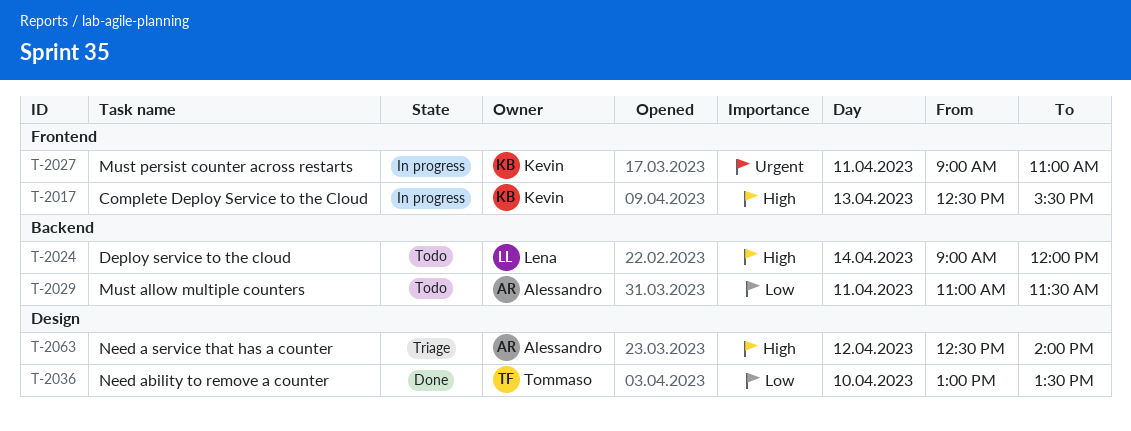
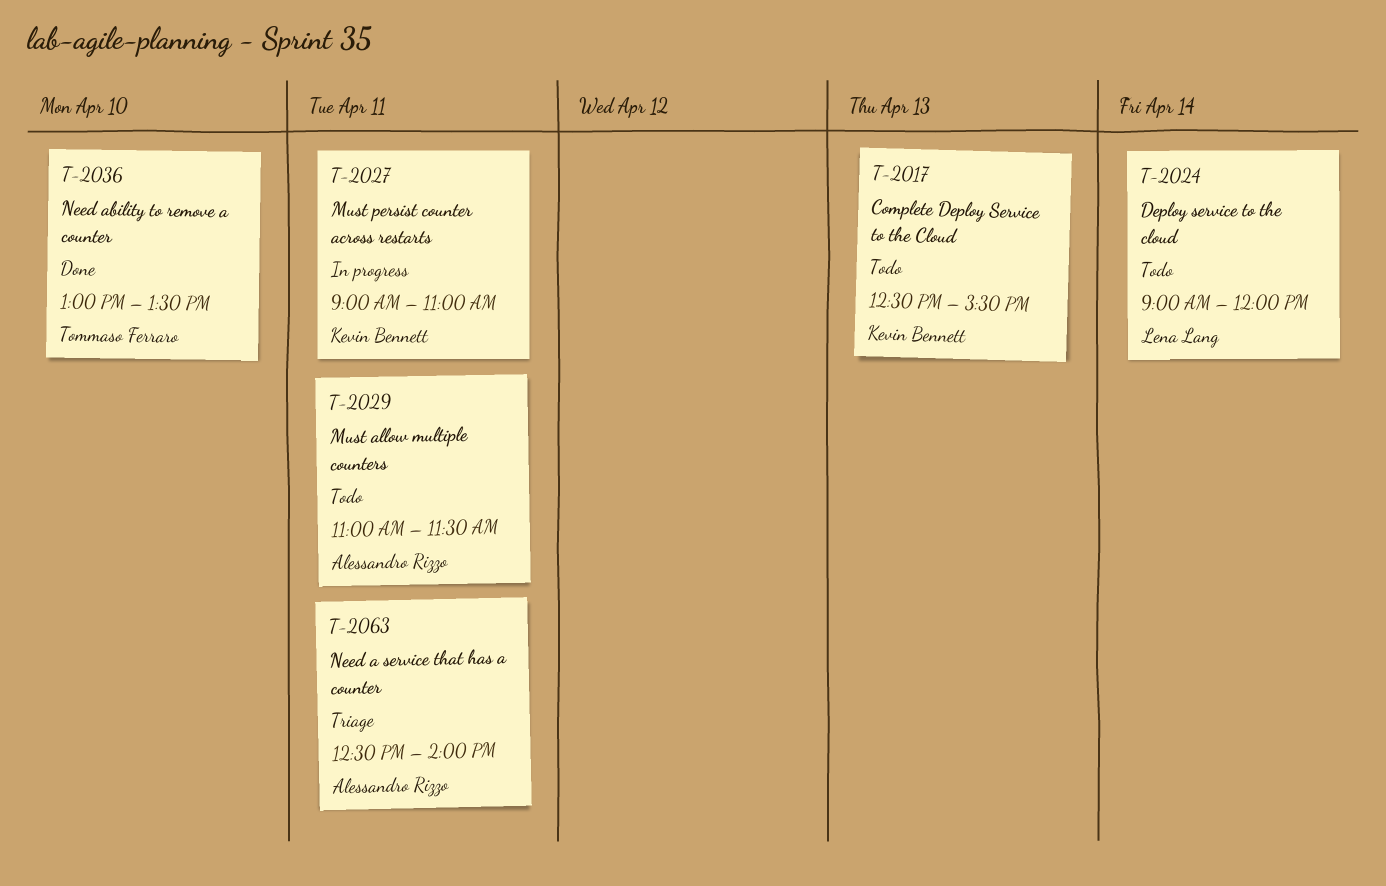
T-2017, status: In progress -> Todo
T-2063, day: Apr 12 -> Apr 11

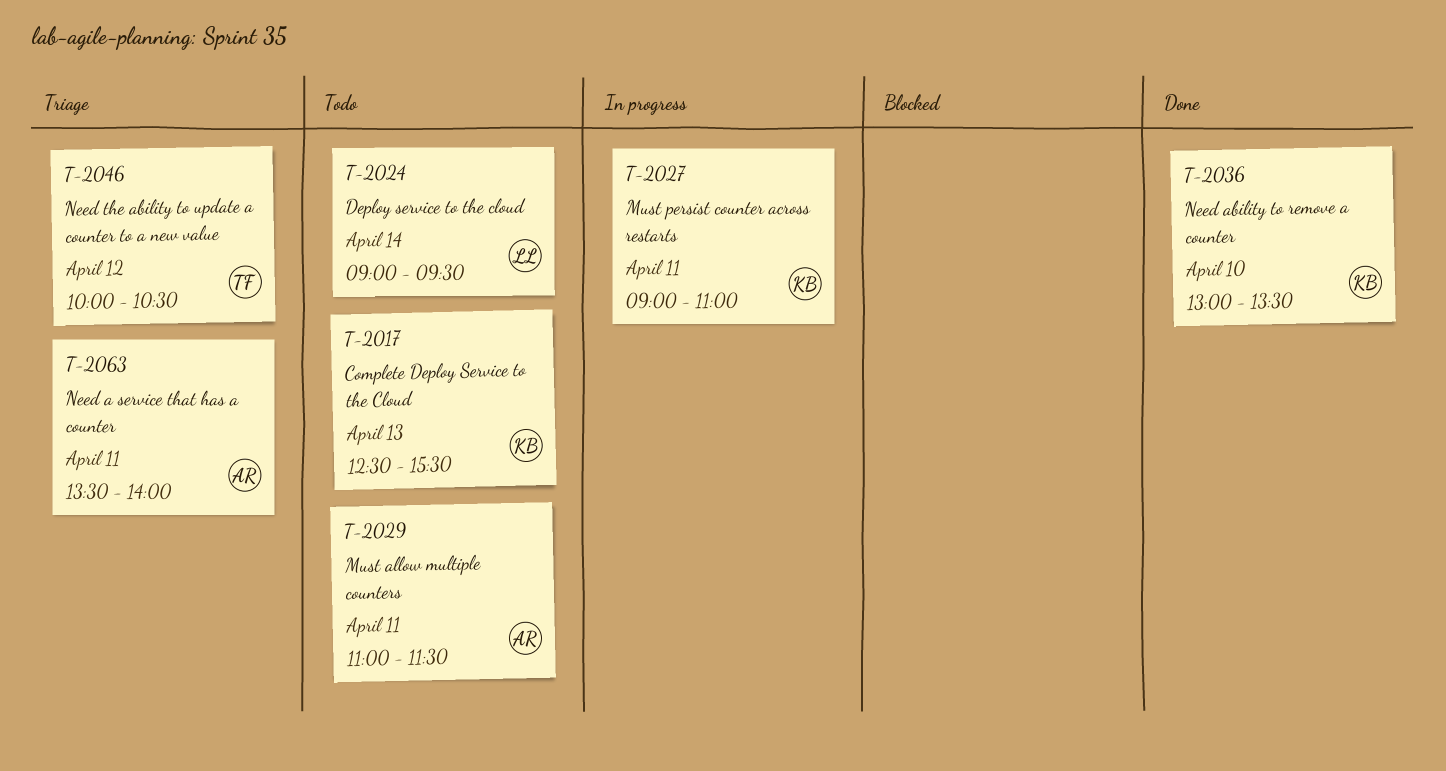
T-2024, ends: 12:00 -> 09:30
T-2036, owner: Tommaso Ferraro -> Kevin Bennett
T-2046: none -> present
T-2063, begins: 12:30 -> 13:30

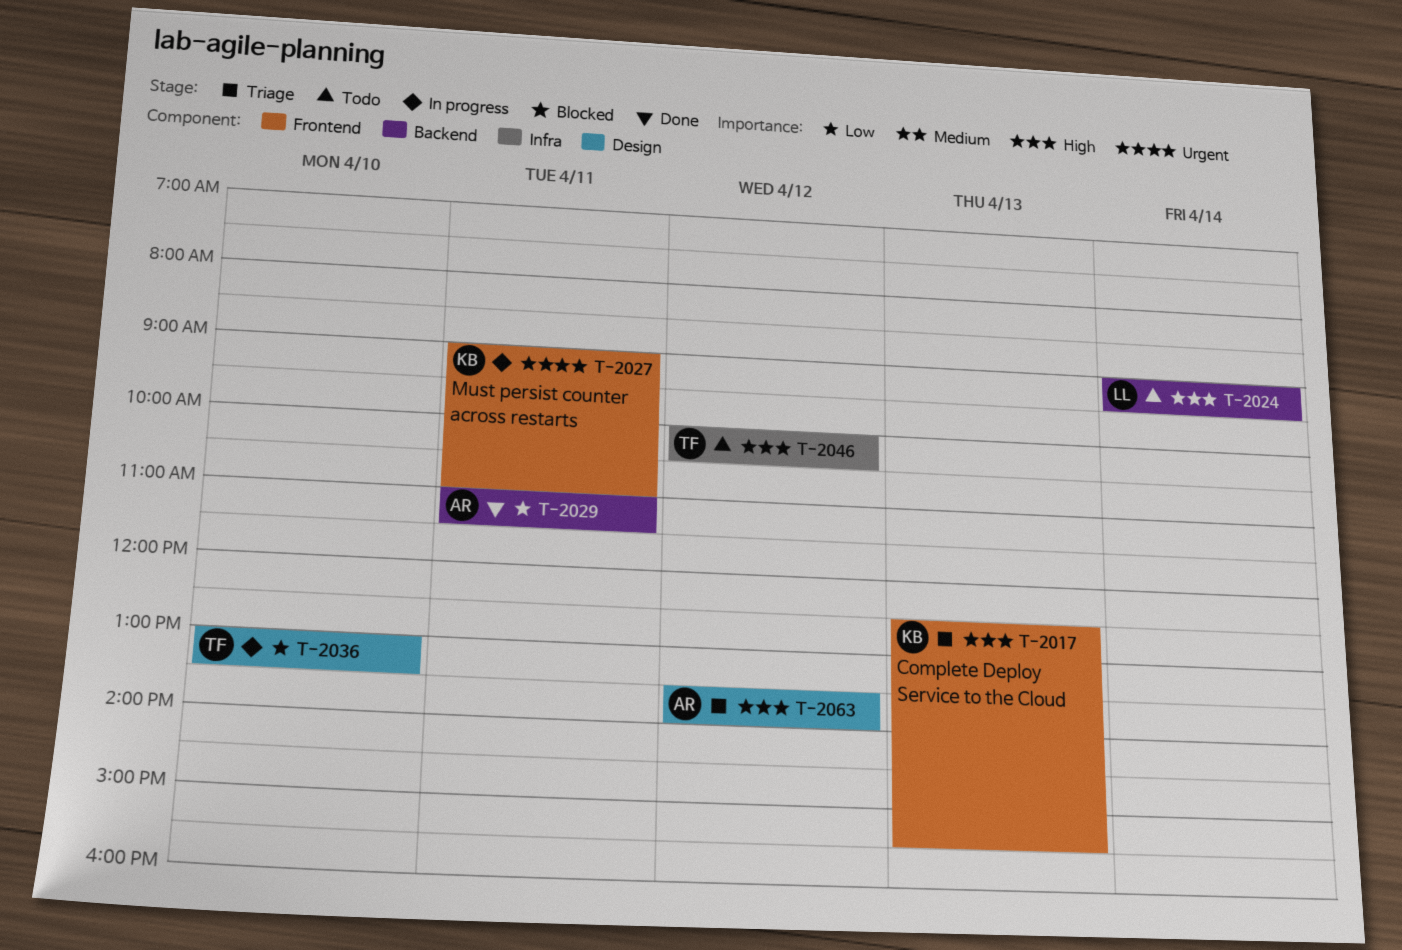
T-2017, status: Todo -> Triage
T-2029, status: Todo -> Done
T-2036, status: Done -> In progress
T-2036, owner: KB -> TF
T-2046, status: Triage -> Todo
T-2063, day: Apr 11 -> Apr 12

